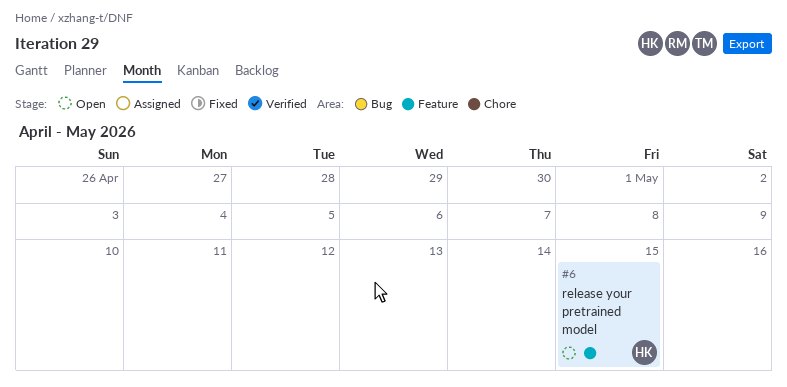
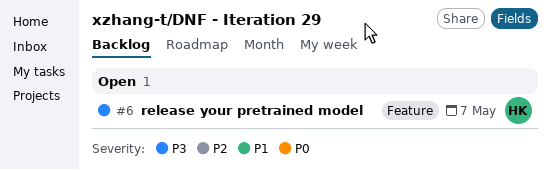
#6, due: May 15 -> May 7

